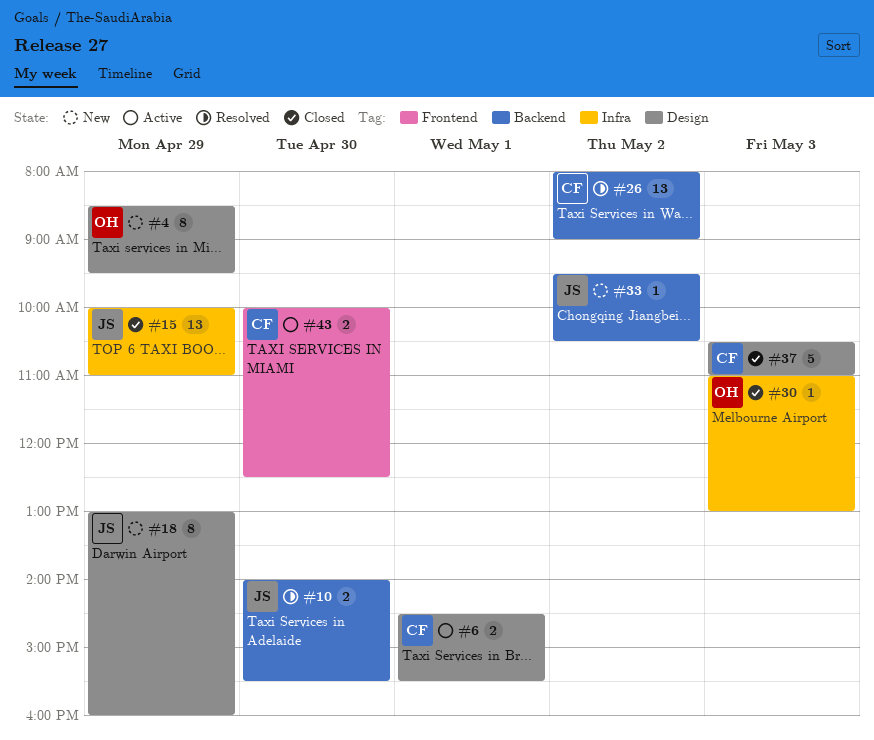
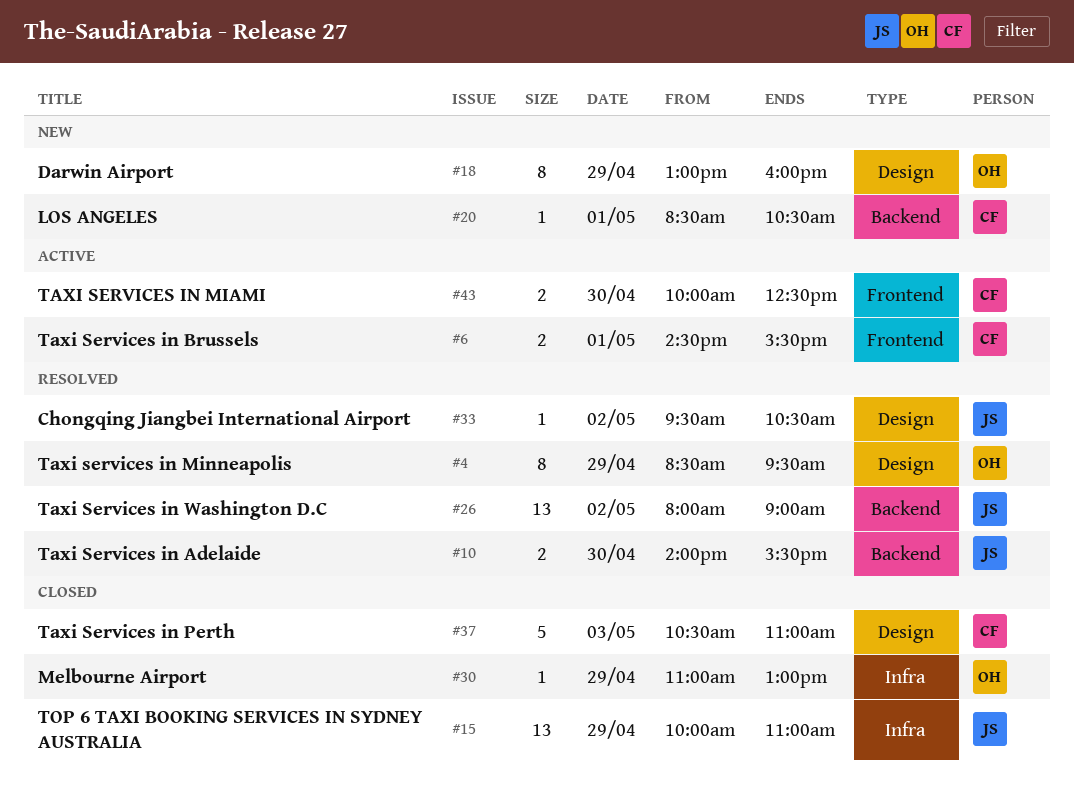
#4, status: New -> Resolved
#6, label: Design -> Frontend
#18, owner: JS -> OH
#20: none -> present
#26, owner: CF -> JS
#30, day: May 3 -> Apr 29
#33, status: New -> Resolved
#33, label: Backend -> Design

